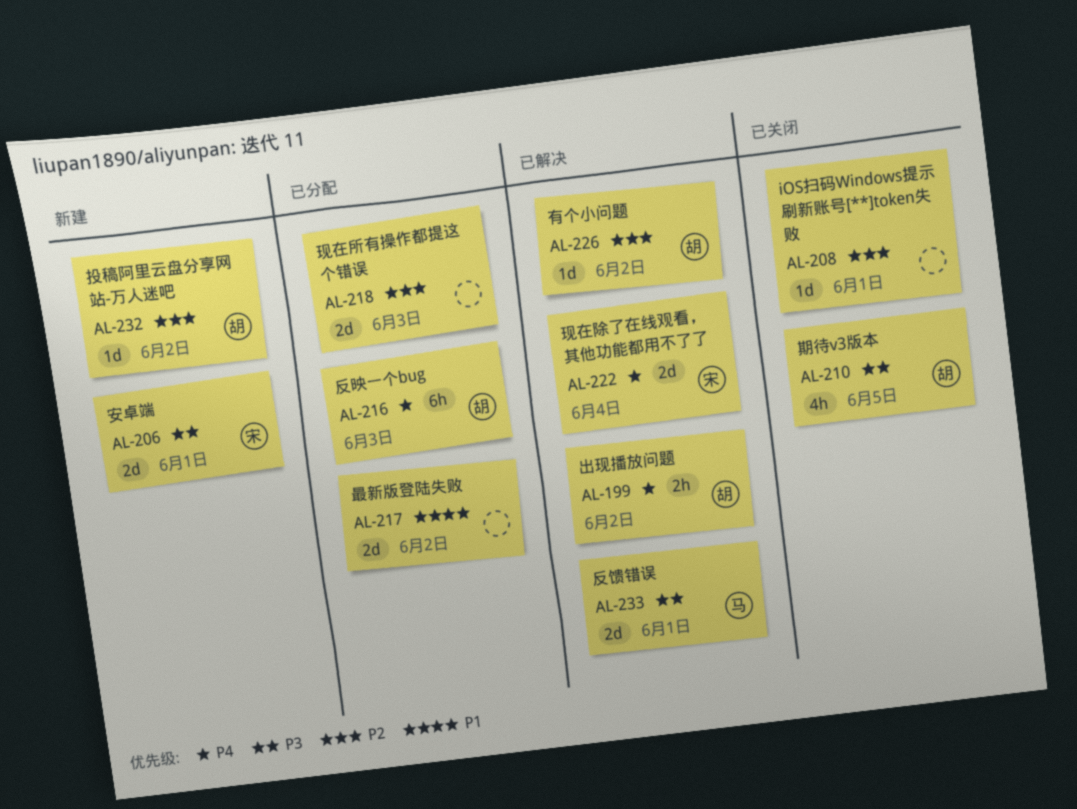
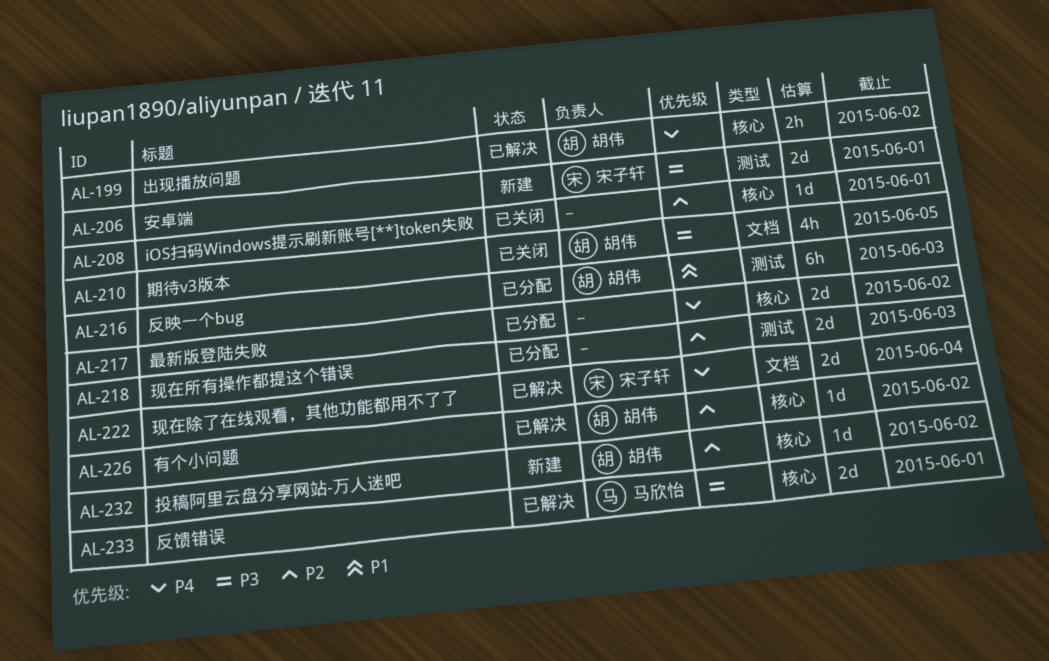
AL-216, priority: P4 -> P1
AL-217, priority: P1 -> P4

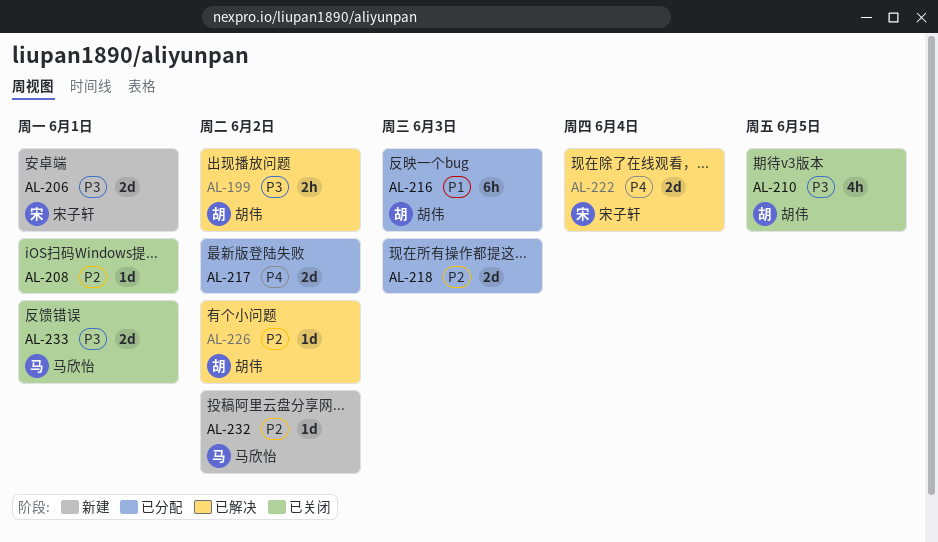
AL-199, priority: P4 -> P3
AL-232, owner: 胡伟 -> 马欣怡
AL-233, status: 已解决 -> 已关闭

